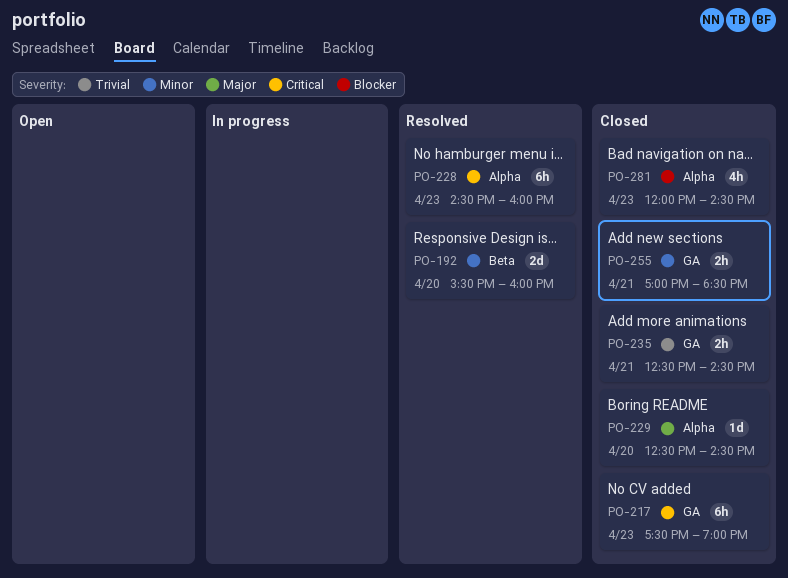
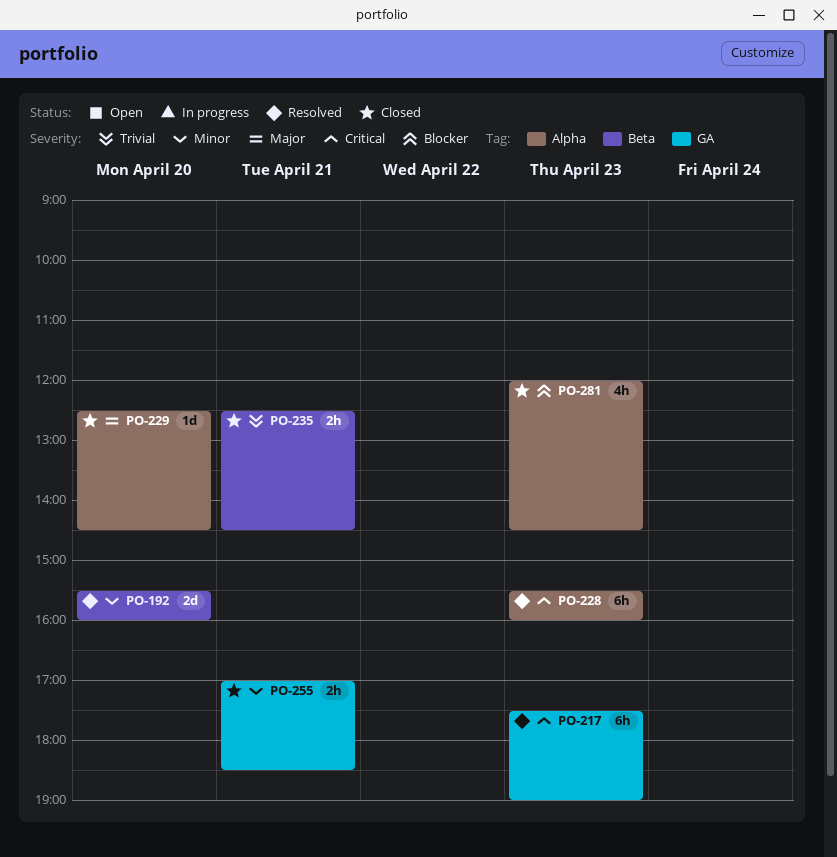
PO-217, status: Closed -> Resolved
PO-228, begins: 14:30 -> 15:30
PO-235, label: GA -> Beta

